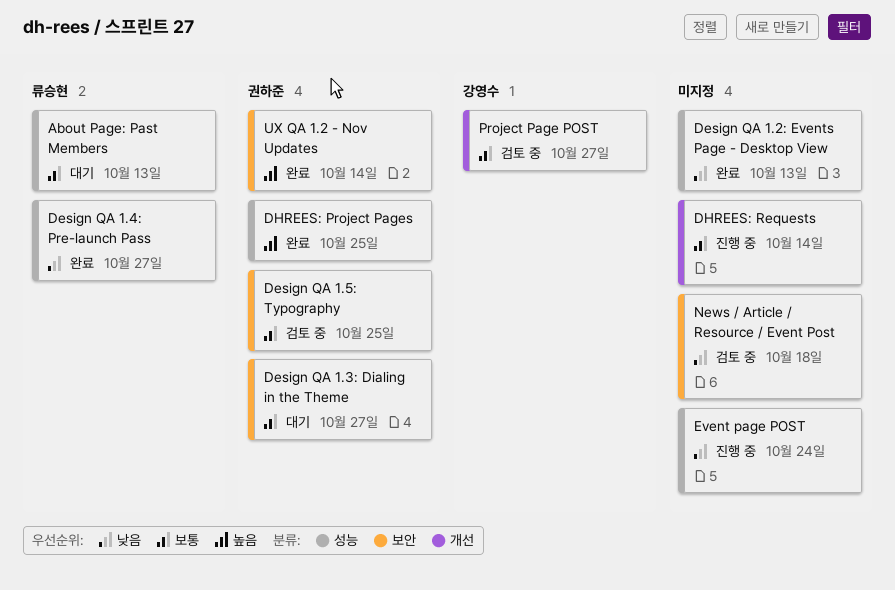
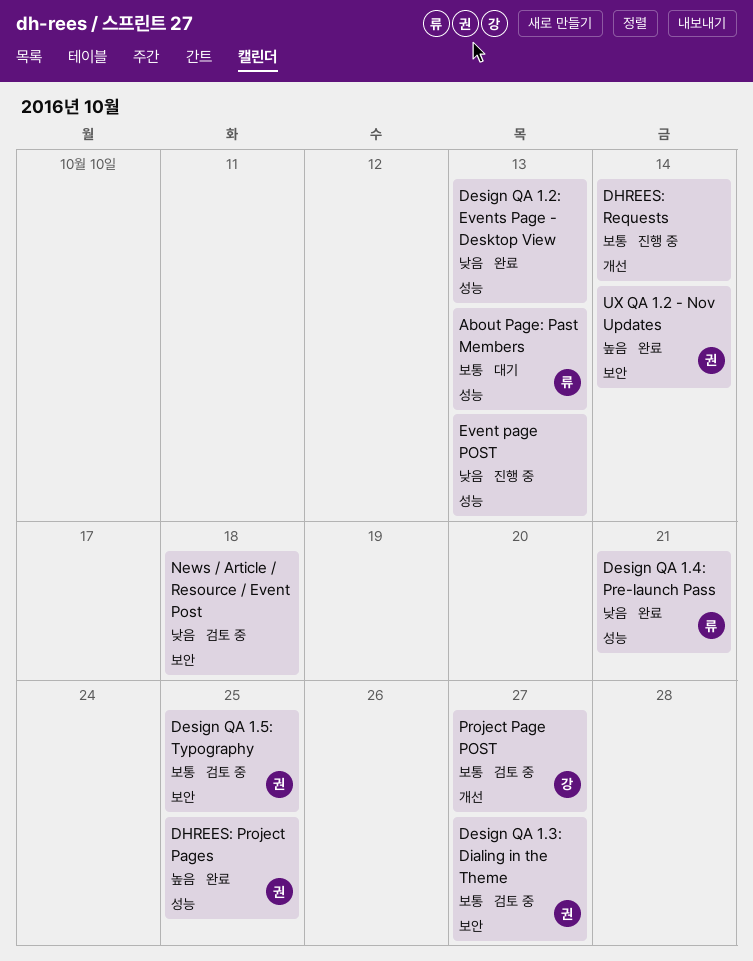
Design QA 1.3: Dialing in the Theme, status: 대기 -> 검토 중
Design QA 1.4: Pre-launch Pass, due: Oct 27 -> Oct 21
Event page POST, due: Oct 24 -> Oct 13

